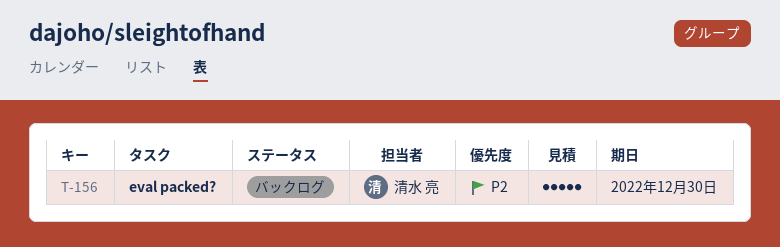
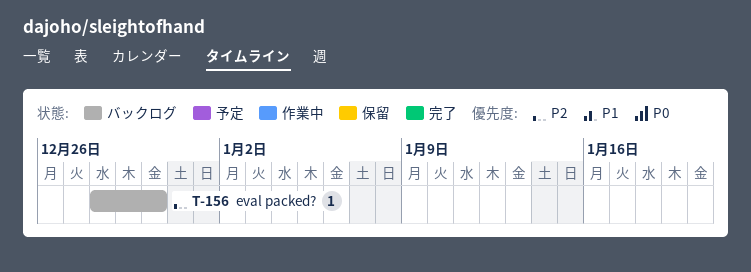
T-156, estimate: 5 -> 1

